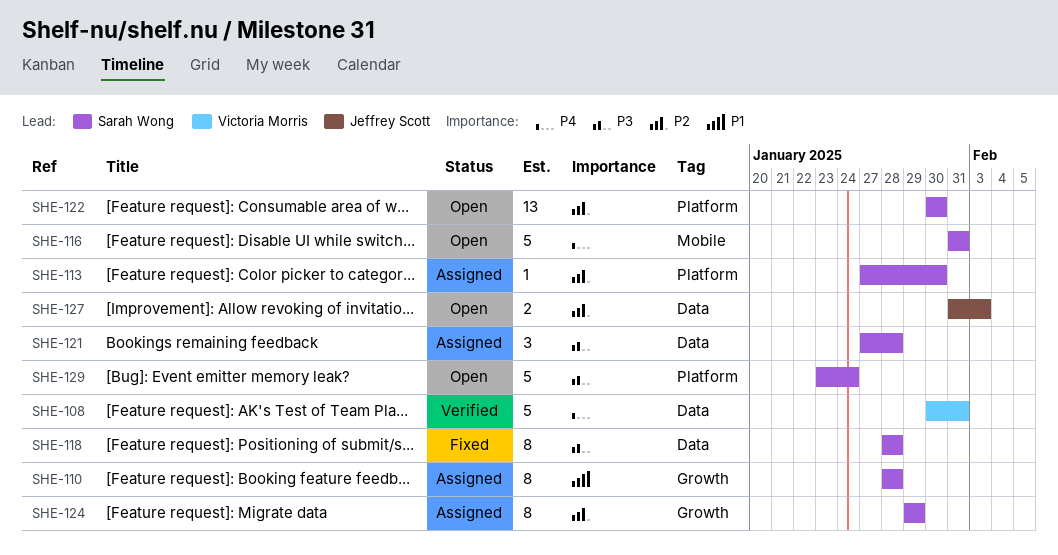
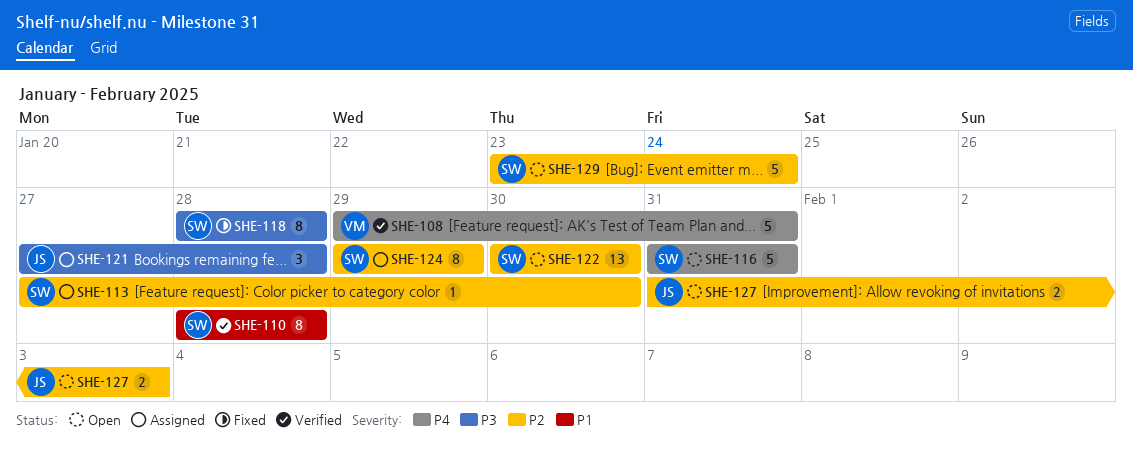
SHE-108, start: Jan 30 -> Jan 29
SHE-110, status: Assigned -> Verified
SHE-121, owner: Sarah Wong -> Jeffrey Scott
SHE-129, priority: P3 -> P2

